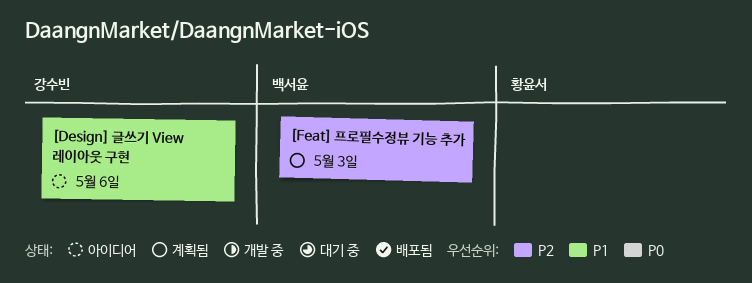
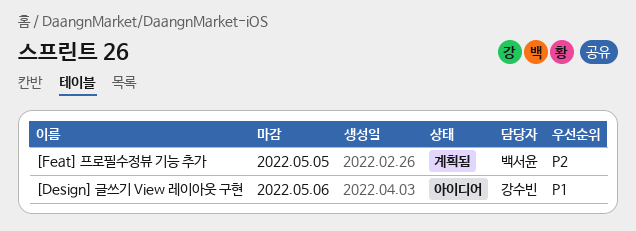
[Feat] 프로필수정뷰 기능 추가, due: May 3 -> May 5

